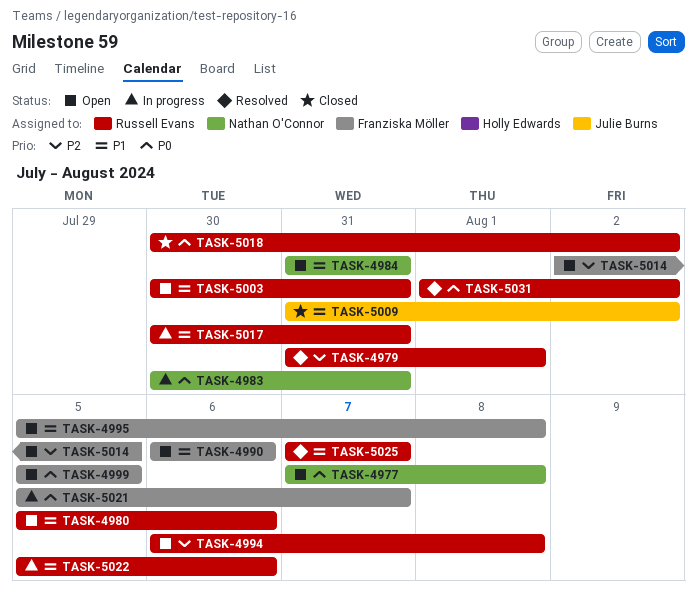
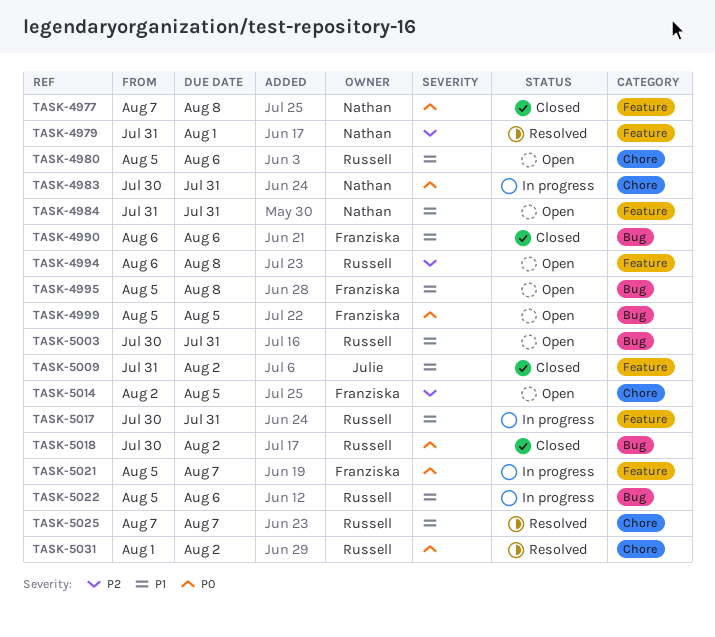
TASK-4977, status: Open -> Closed
TASK-4979, owner: Russell Evans -> Nathan O'Connor
TASK-4990, status: Open -> Closed

